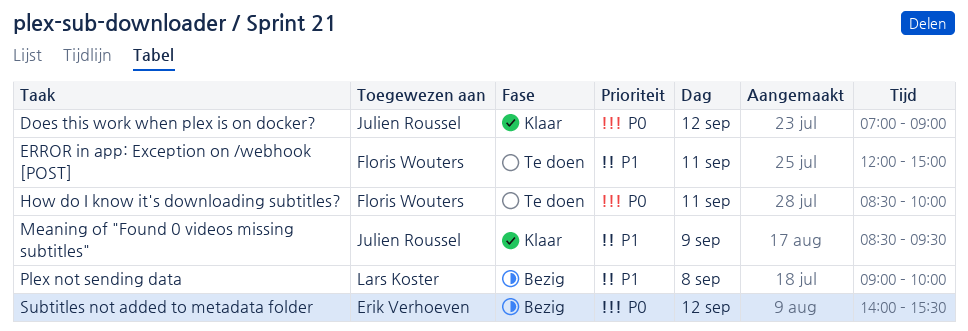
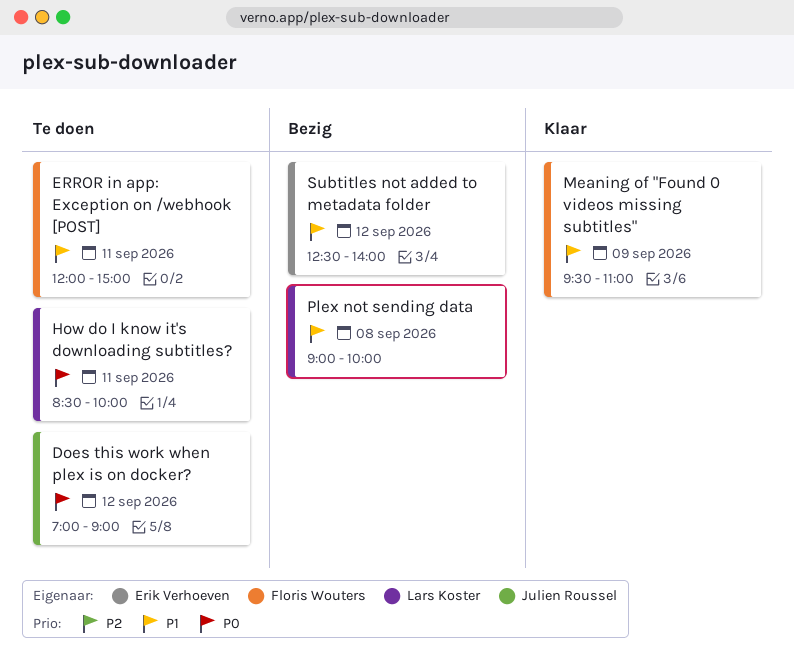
Does this work when plex is on docker?, status: Klaar -> Te doen
How do I know it's downloading subtitles?, owner: Floris Wouters -> Lars Koster
Meaning of "Found 0 videos missing subtitles", owner: Julien Roussel -> Floris Wouters
Meaning of "Found 0 videos missing subtitles", begins: 08:30 -> 09:30
Meaning of "Found 0 videos missing subtitles", ends: 09:30 -> 11:00
Subtitles not added to metadata folder, priority: P0 -> P1
Subtitles not added to metadata folder, begins: 14:00 -> 12:30
Subtitles not added to metadata folder, ends: 15:30 -> 14:00

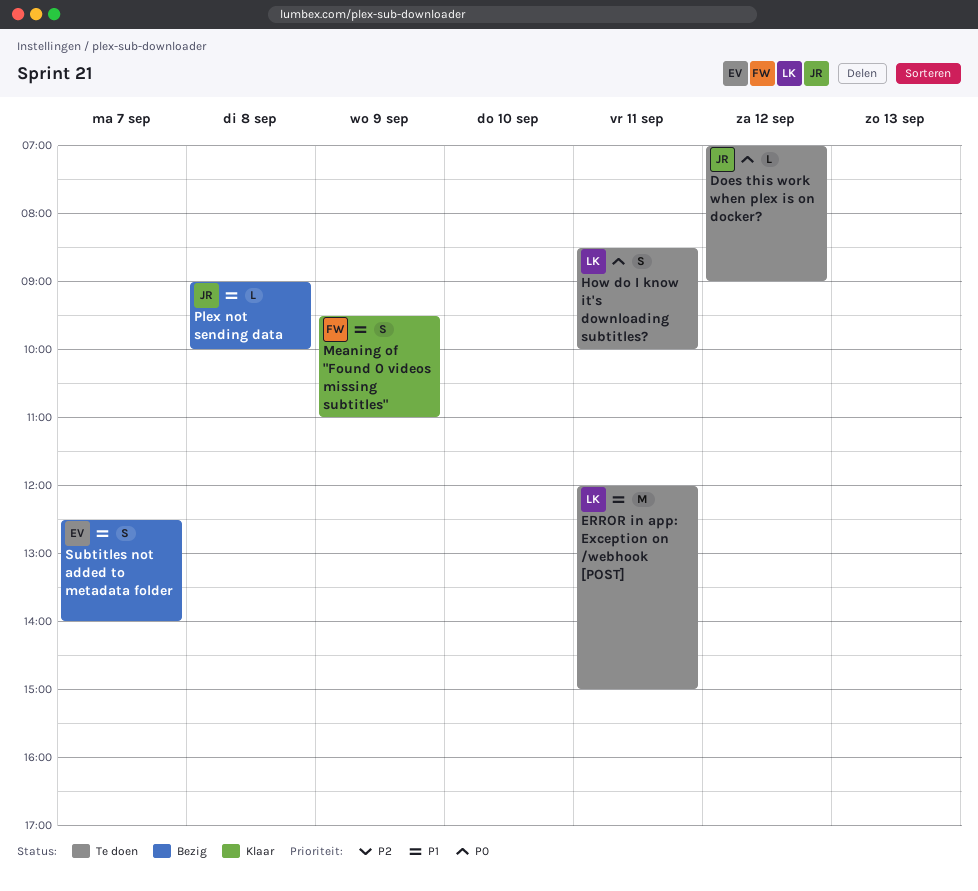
ERROR in app: Exception on /webhook [POST], owner: Floris Wouters -> Lars Koster
Plex not sending data, owner: Lars Koster -> Julien Roussel
Subtitles not added to metadata folder, day: Sep 12 -> Sep 7

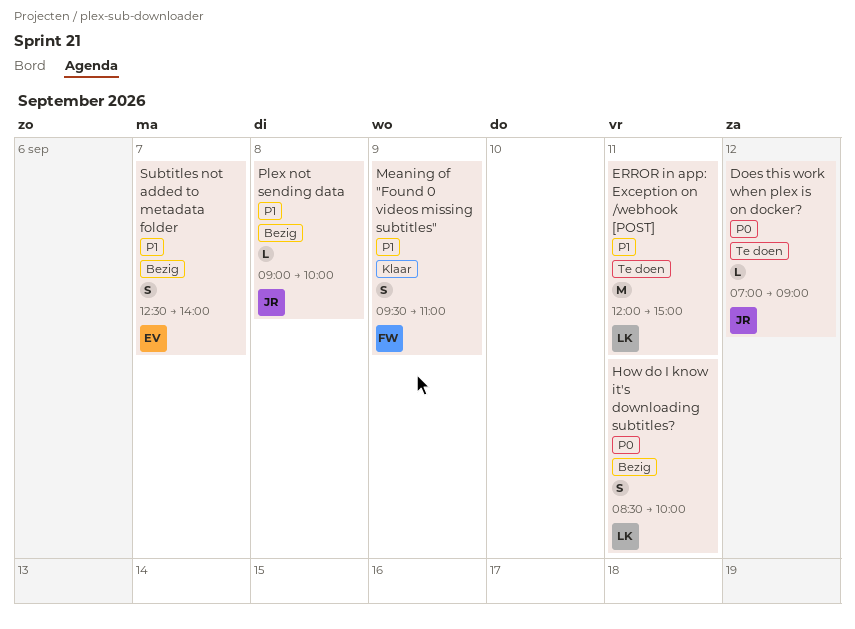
How do I know it's downloading subtitles?, status: Te doen -> Bezig

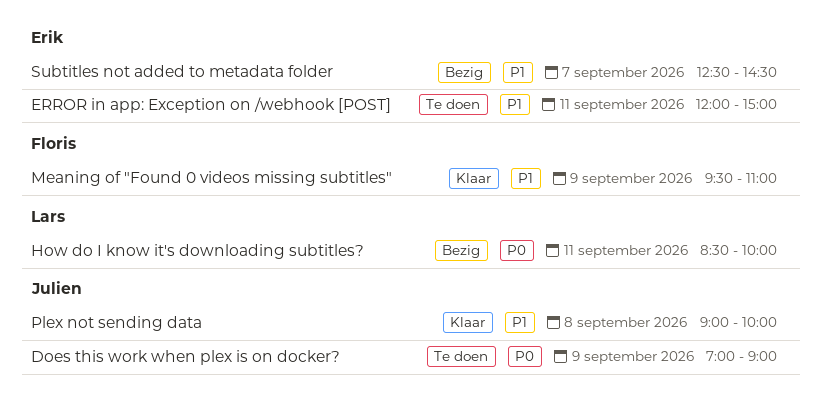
Does this work when plex is on docker?, day: Sep 12 -> Sep 9
ERROR in app: Exception on /webhook [POST], owner: Lars -> Erik
Plex not sending data, status: Bezig -> Klaar
Subtitles not added to metadata folder, ends: 14:00 -> 14:30

